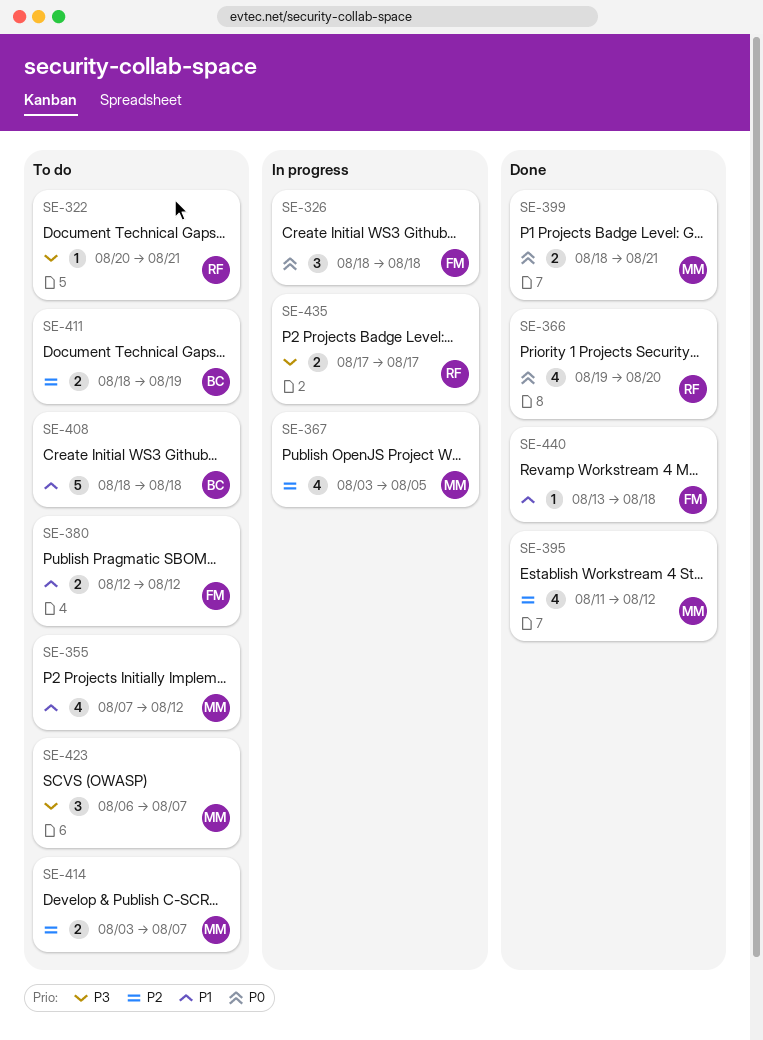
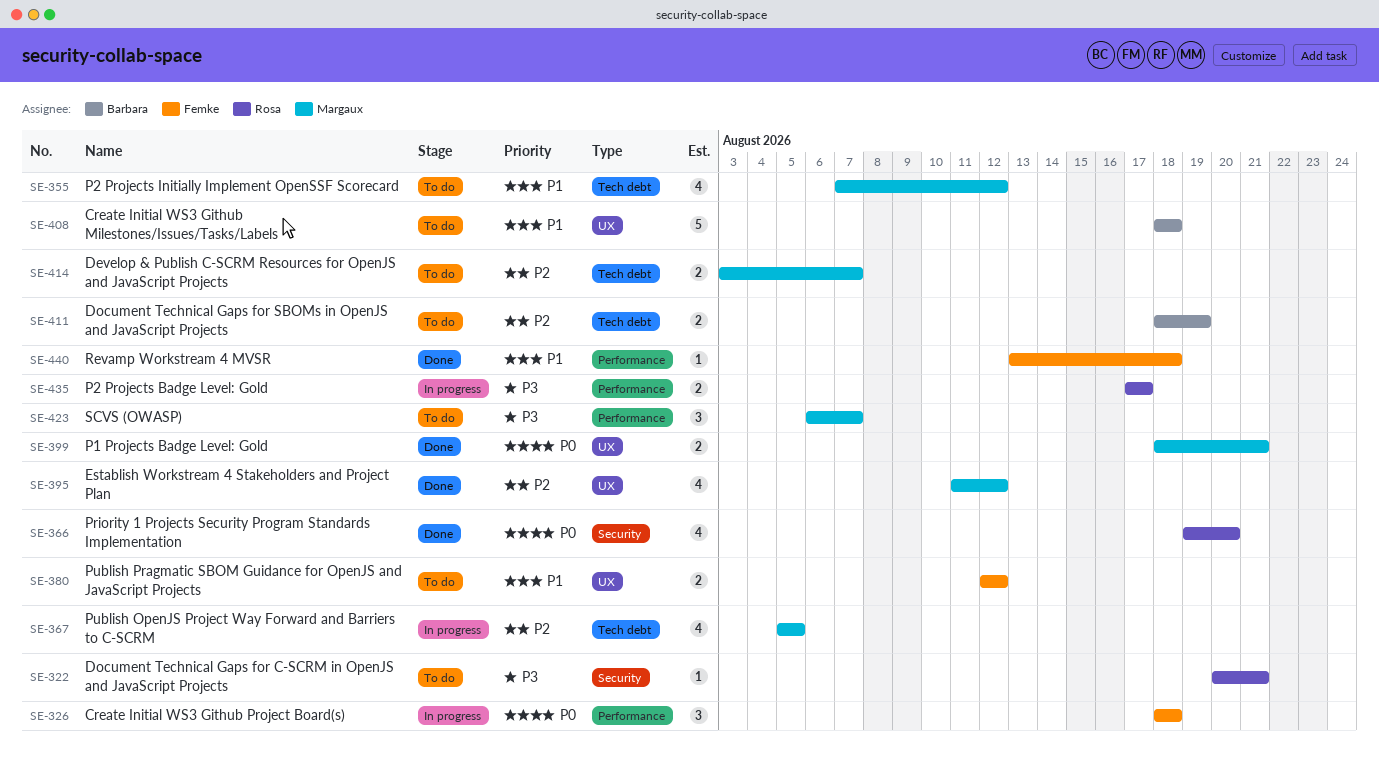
SE-367, start: Aug 3 -> Aug 5

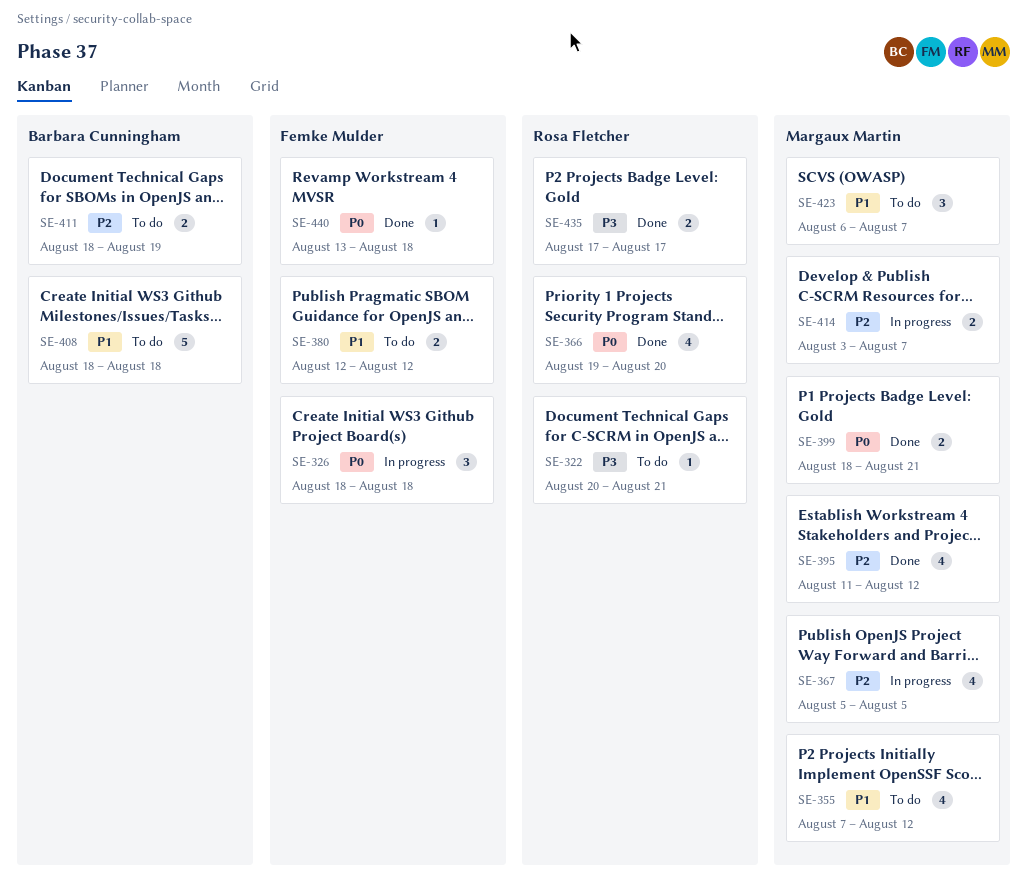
SE-414, status: To do -> In progress
SE-423, priority: P3 -> P1
SE-435, status: In progress -> Done
SE-440, priority: P1 -> P0

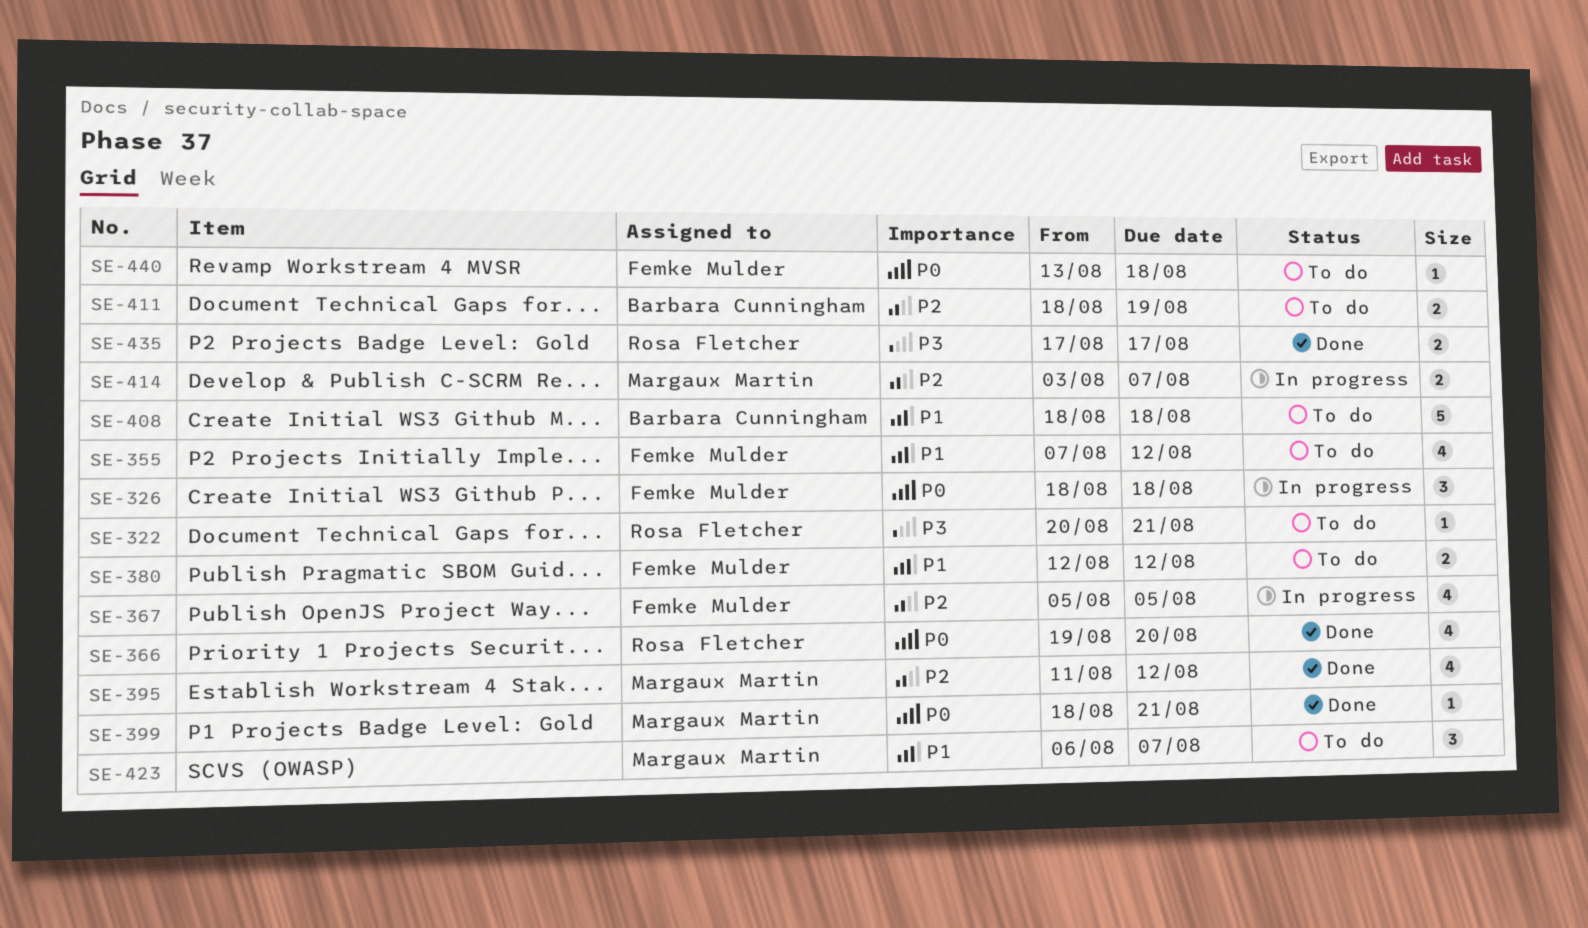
SE-355, owner: Margaux Martin -> Femke Mulder
SE-367, owner: Margaux Martin -> Femke Mulder
SE-399, estimate: 2 -> 1
SE-440, status: Done -> To do

